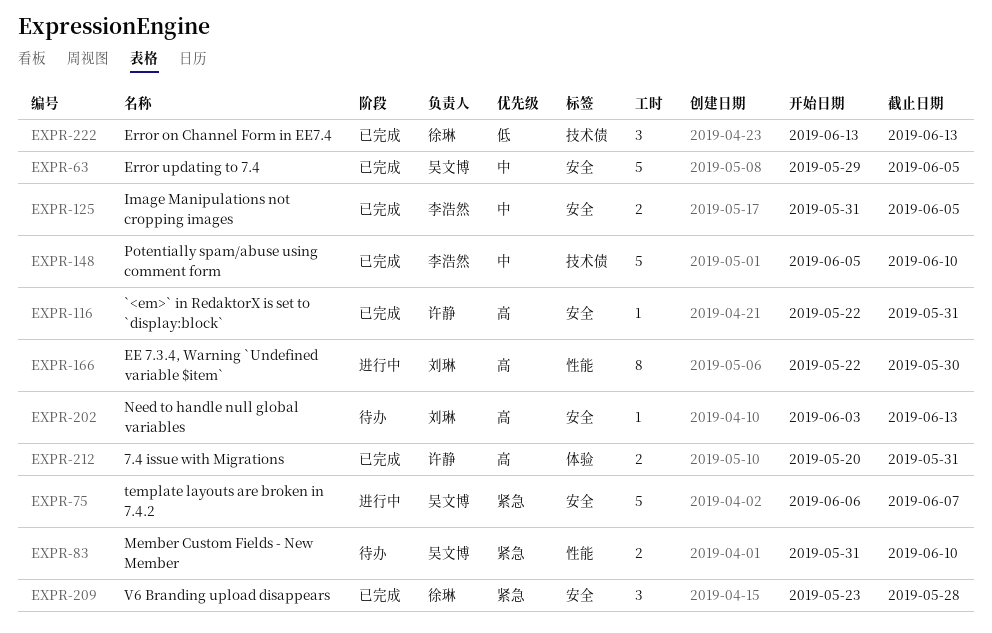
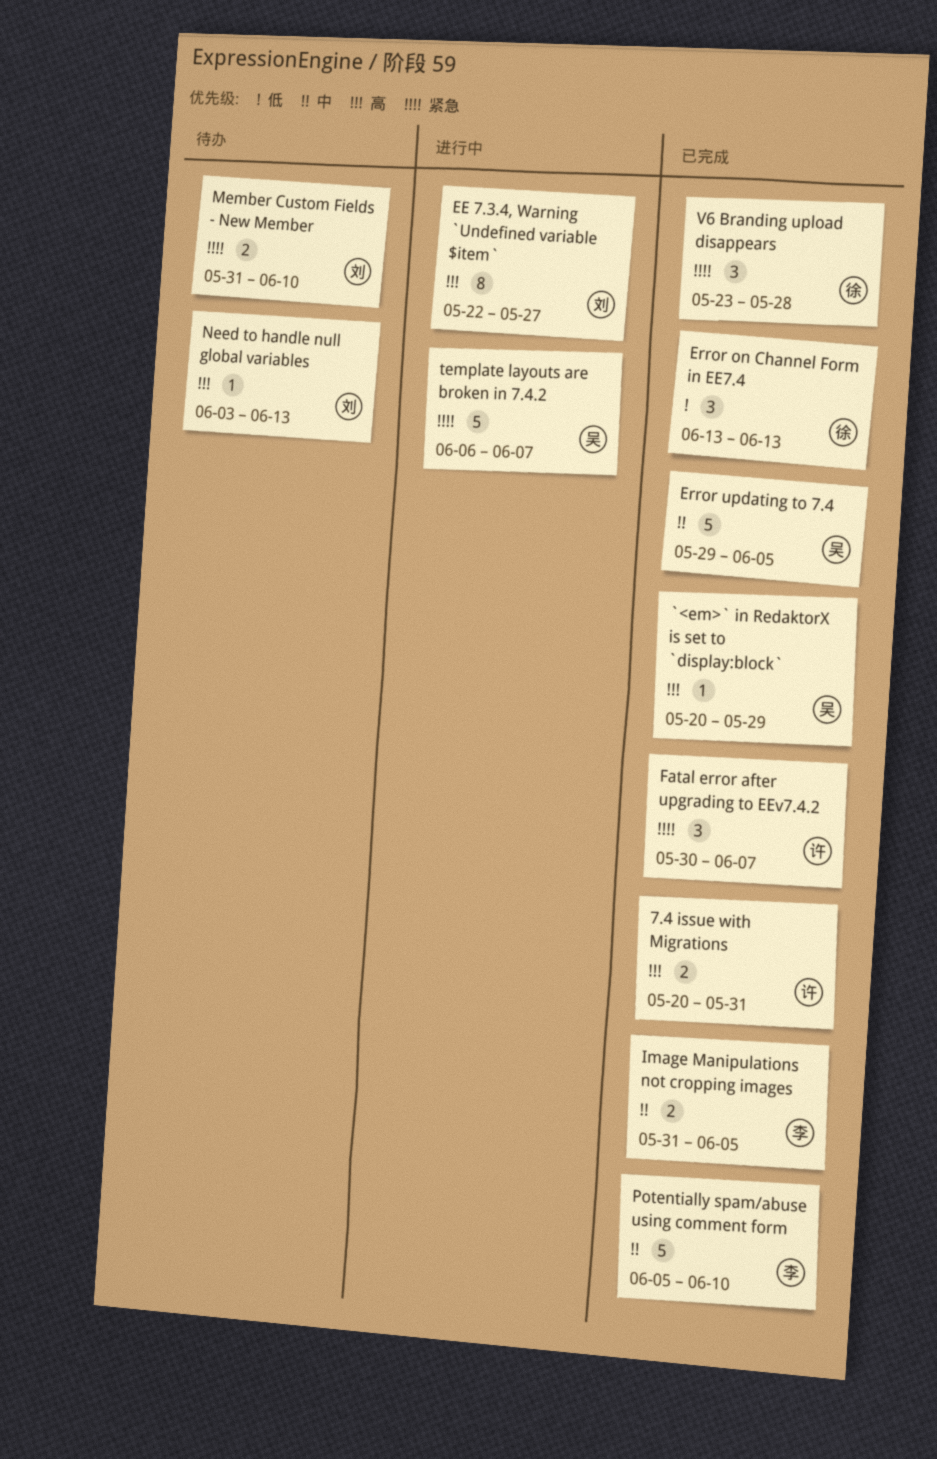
`<em>` in RedaktorX is set to `display:block`, owner: 许静 -> 吴文博
`<em>` in RedaktorX is set to `display:block`, start: May 22 -> May 20
`<em>` in RedaktorX is set to `display:block`, due: May 31 -> May 29
EE 7.3.4, Warning `Undefined variable $item`, due: May 30 -> May 27
Fatal error after upgrading to EEv7.4.2: none -> present
Member Custom Fields - New Member, owner: 吴文博 -> 刘琳

